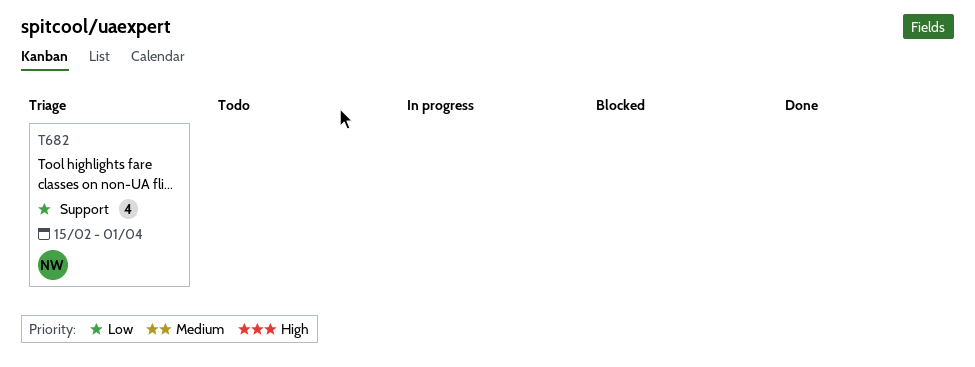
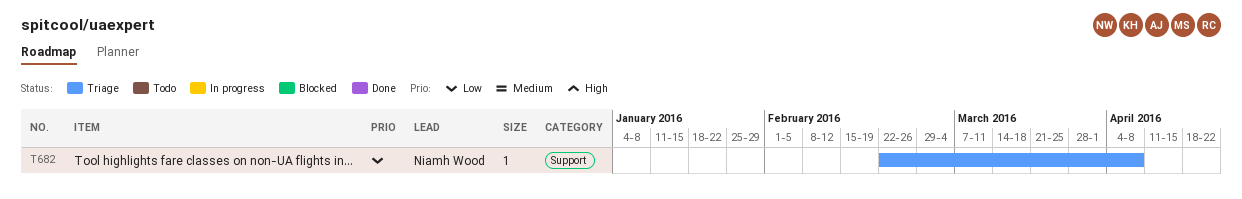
T682, estimate: 4 -> 1
T682, start: Feb 15 -> Feb 22
T682, due: Apr 1 -> Apr 8

